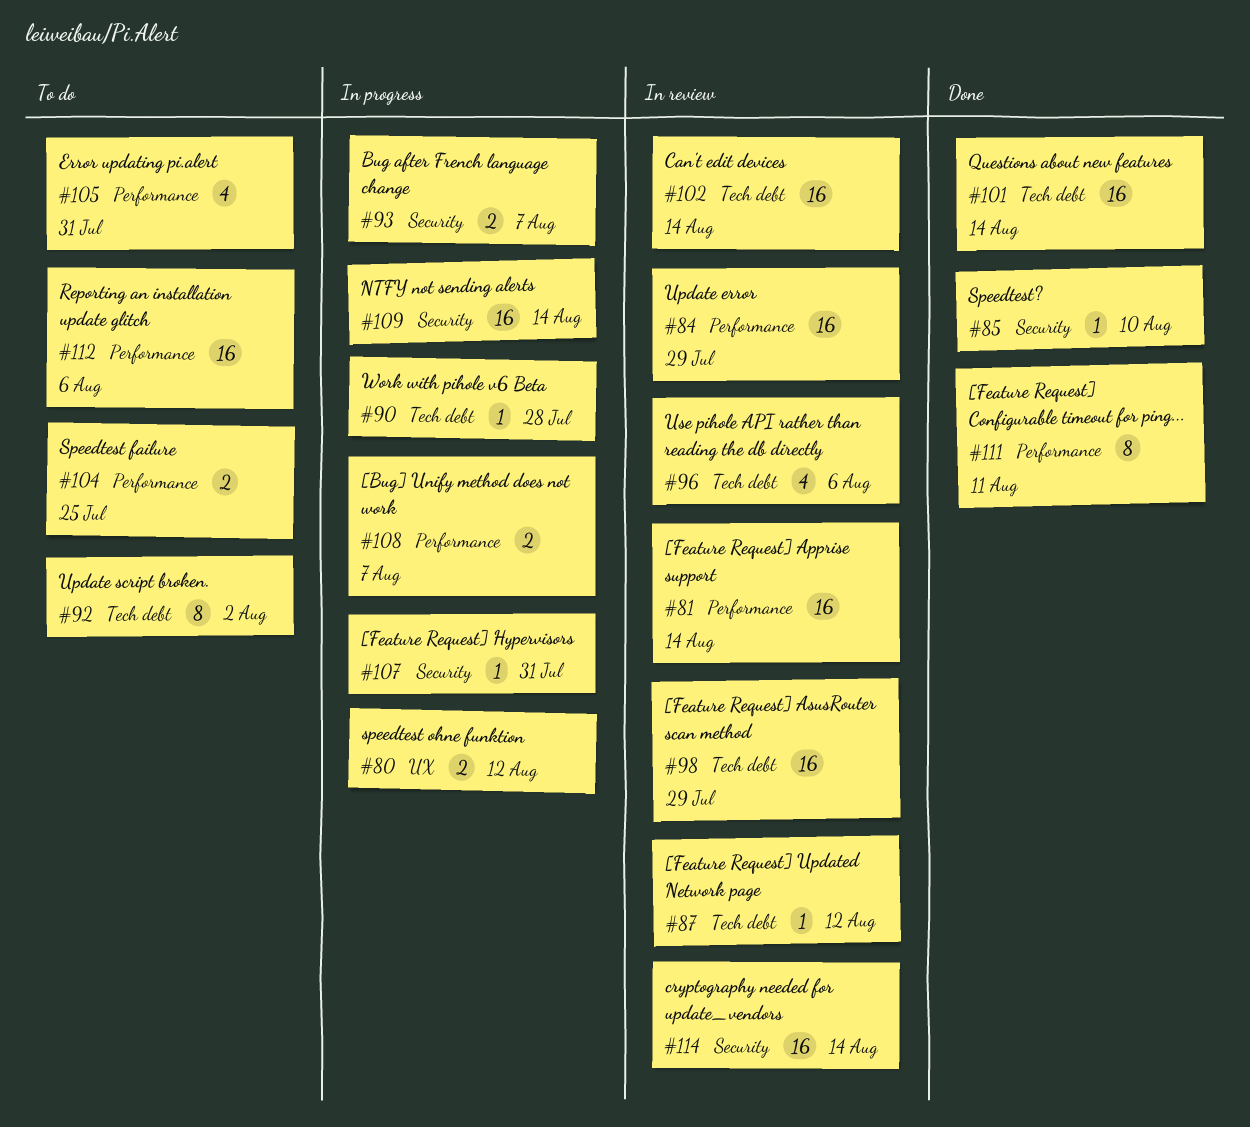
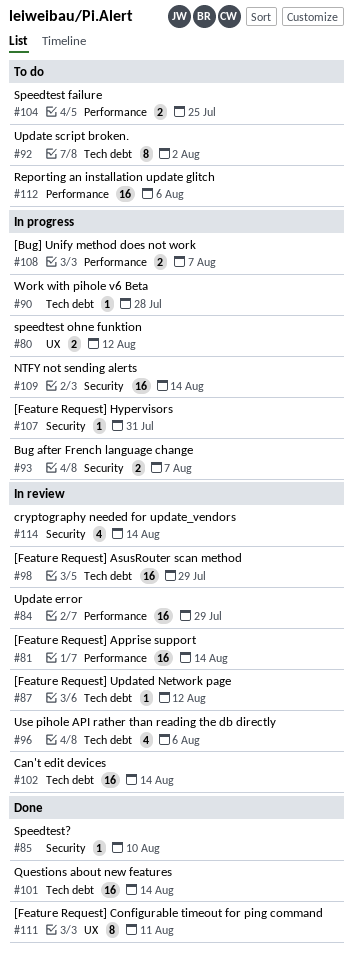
#105: present -> none
#111, label: Performance -> UX
#114, estimate: 16 -> 4

